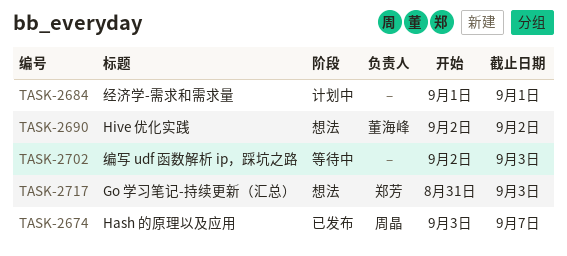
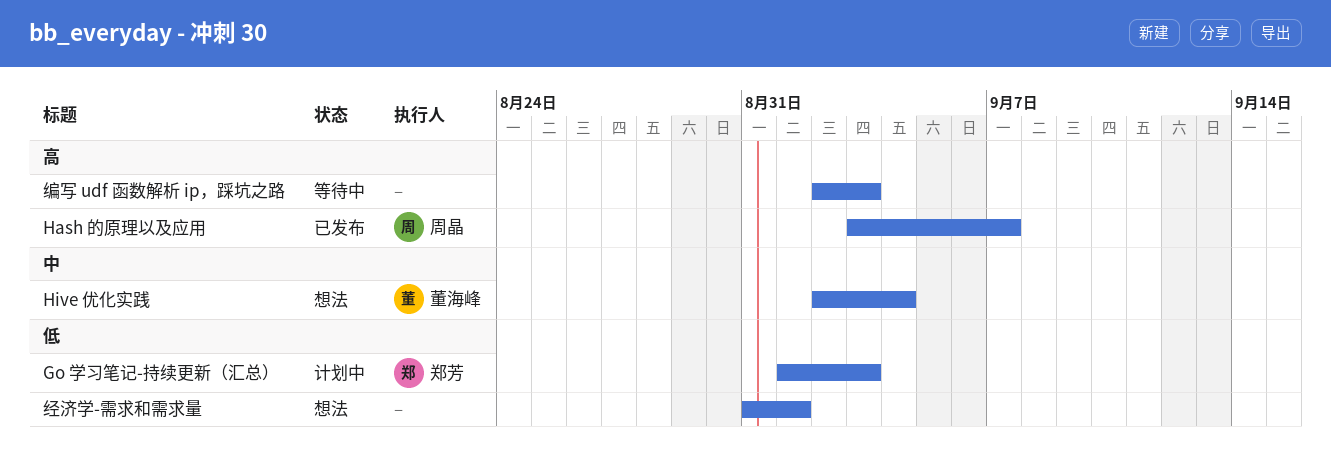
Go 学习笔记-持续更新（汇总）, status: 想法 -> 计划中
Go 学习笔记-持续更新（汇总）, start: Aug 31 -> Sep 1
Hive 优化实践, due: Sep 2 -> Sep 4
经济学-需求和需求量, status: 计划中 -> 想法
经济学-需求和需求量, start: Sep 1 -> Aug 31

